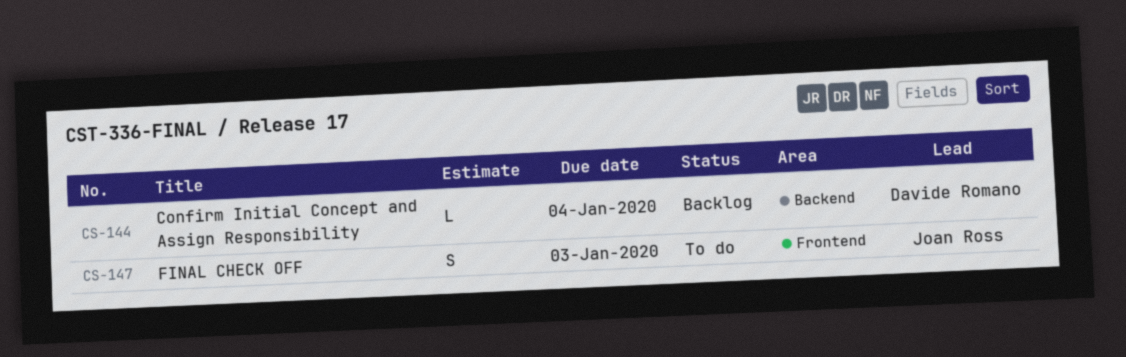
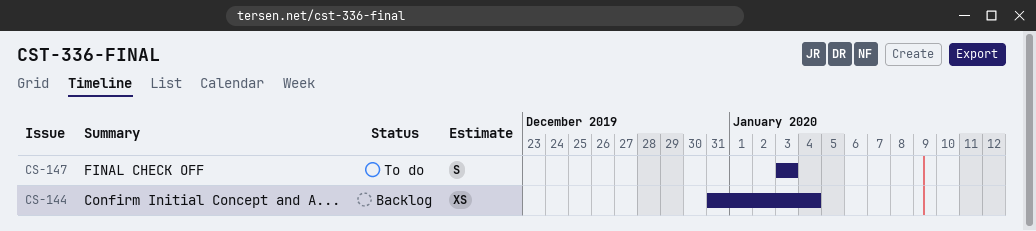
CS-144, estimate: L -> XS

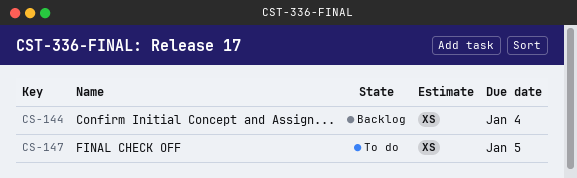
CS-147, estimate: S -> XS
CS-147, due: Jan 3 -> Jan 5

